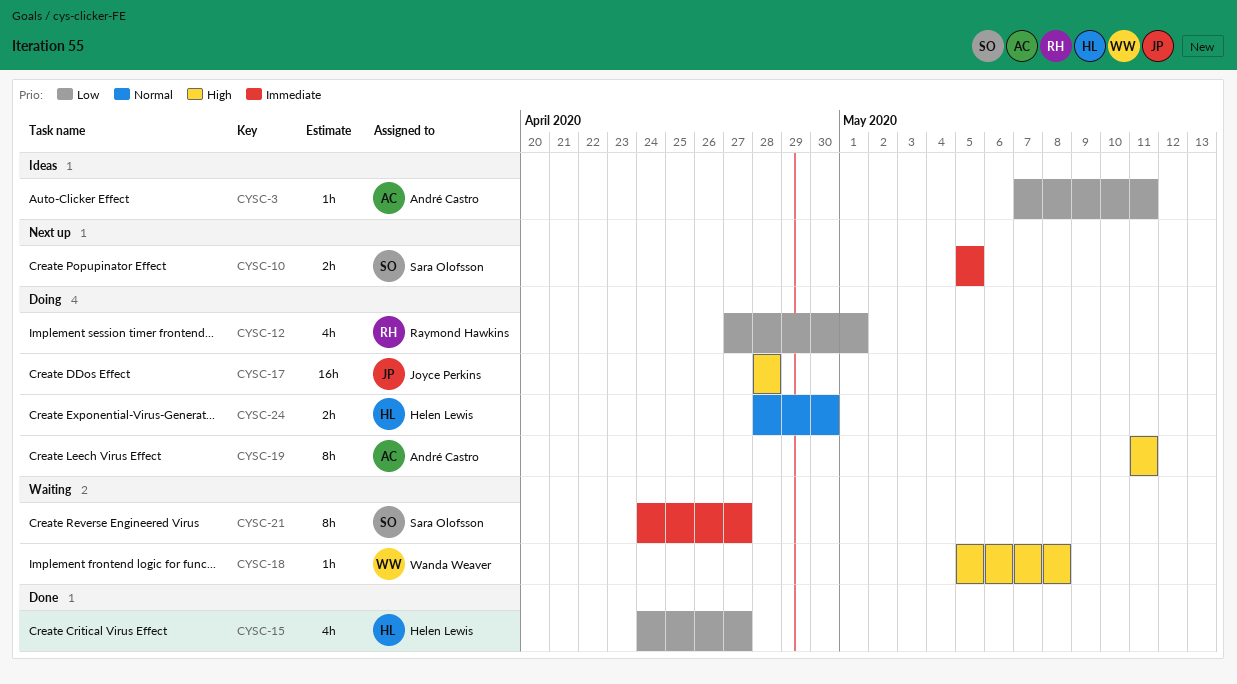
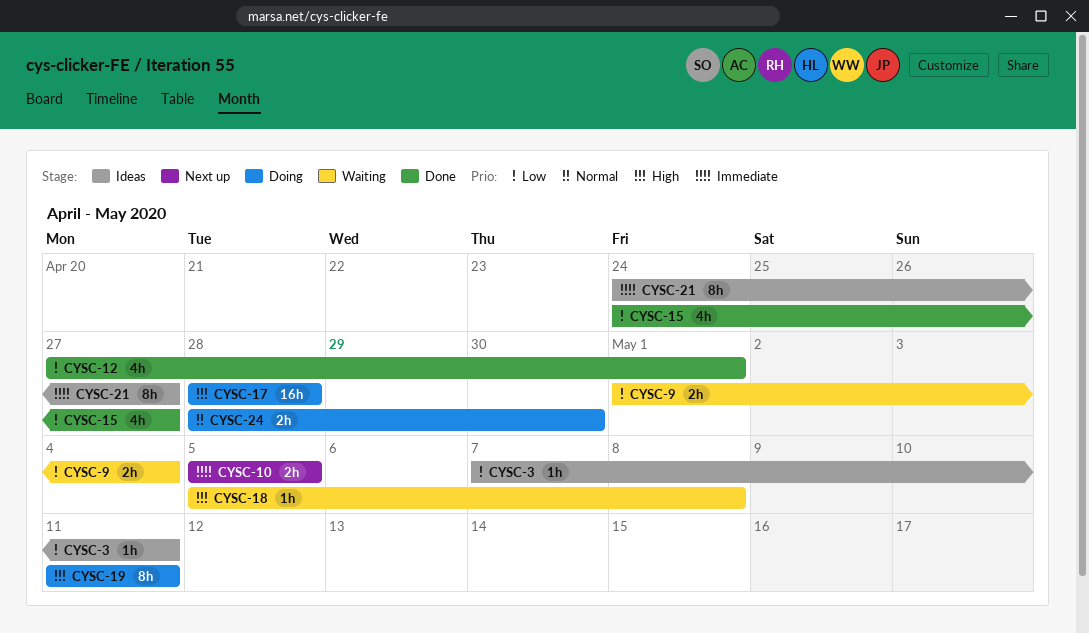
CYSC-9: none -> present
CYSC-12, status: Doing -> Done
CYSC-21, status: Waiting -> Ideas

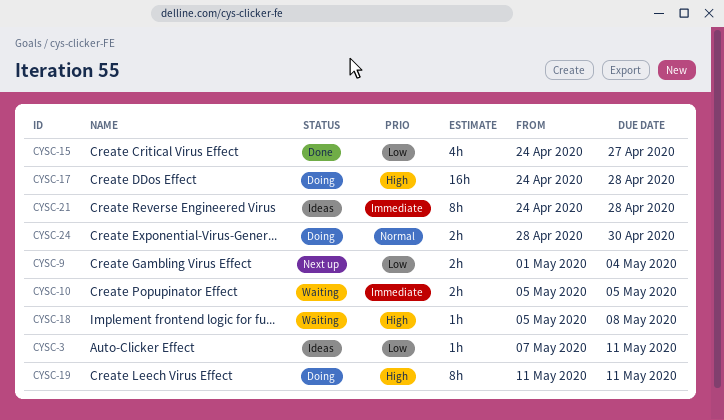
CYSC-9, status: Waiting -> Next up
CYSC-10, status: Next up -> Waiting
CYSC-12: present -> none
CYSC-17, start: Apr 28 -> Apr 24
CYSC-21, due: Apr 27 -> Apr 28

